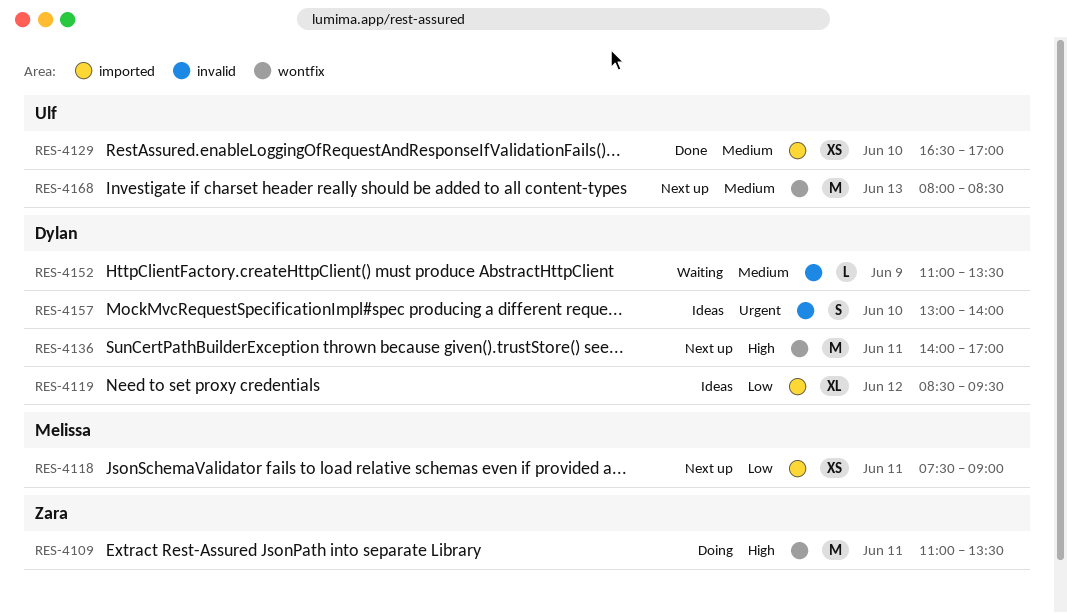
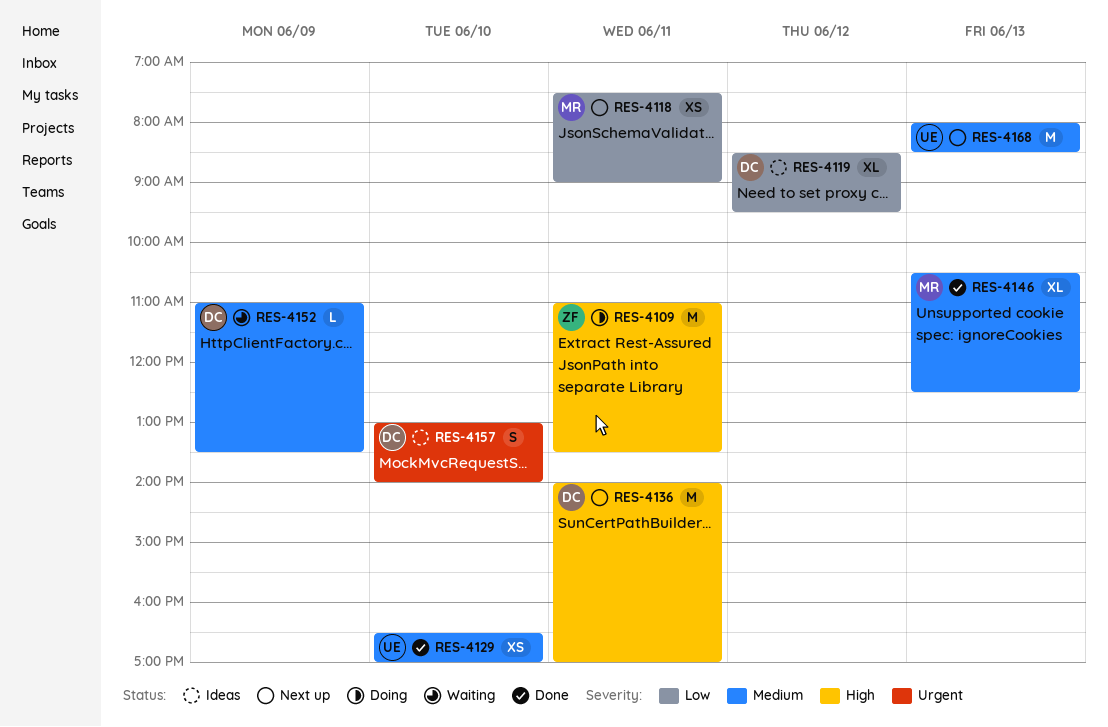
RES-4146: none -> present

